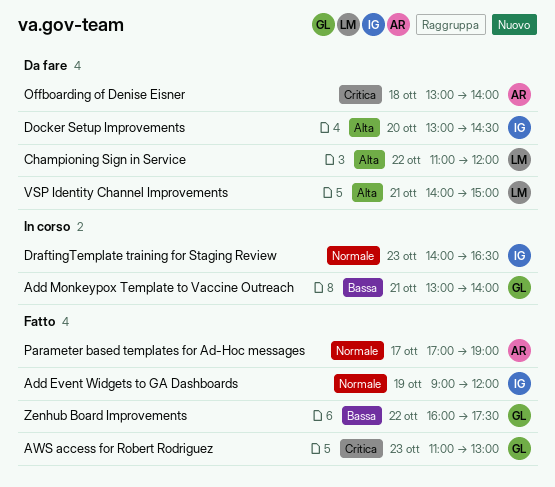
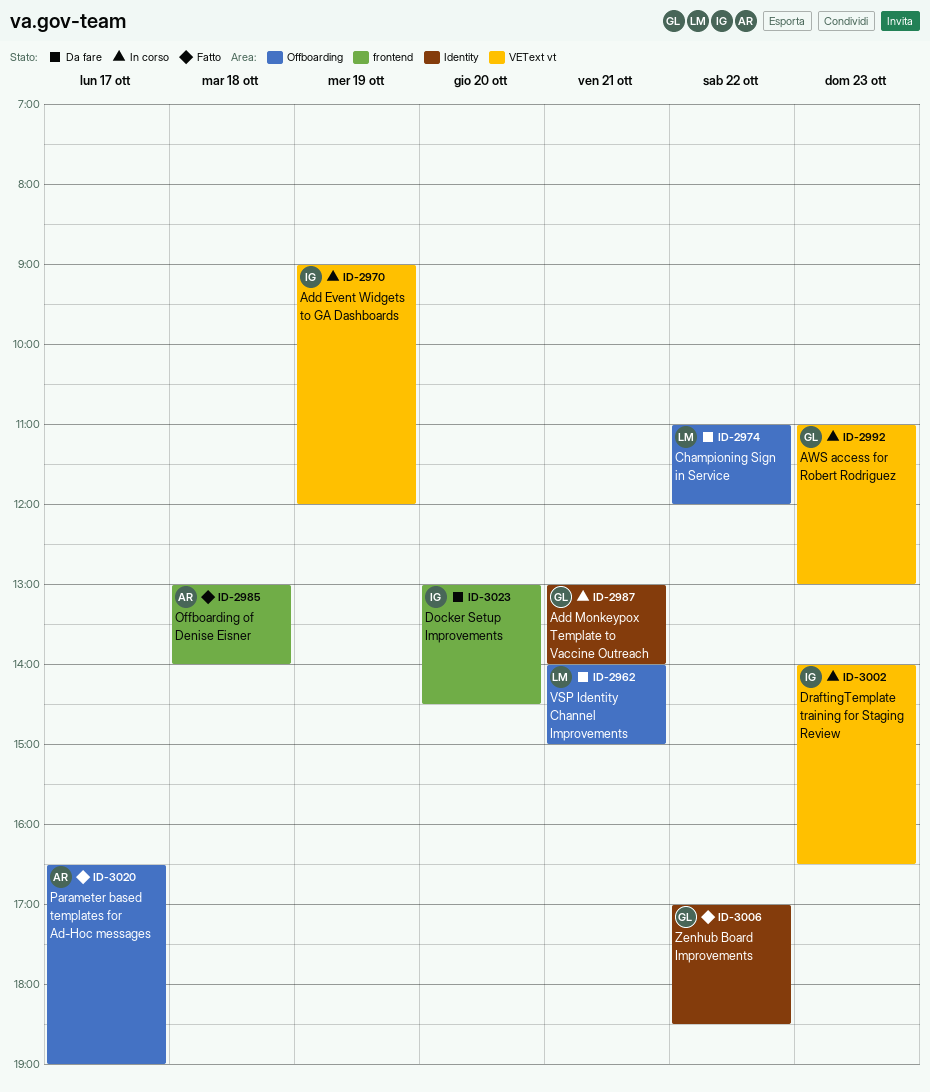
Add Event Widgets to GA Dashboards, status: Fatto -> In corso
AWS access for Robert Rodriguez, status: Fatto -> In corso
Offboarding of Denise Eisner, status: Da fare -> Fatto
Parameter based templates for Ad-Hoc messages, begins: 17:00 -> 16:30
Zenhub Board Improvements, begins: 16:00 -> 17:00
Zenhub Board Improvements, ends: 17:30 -> 18:30

